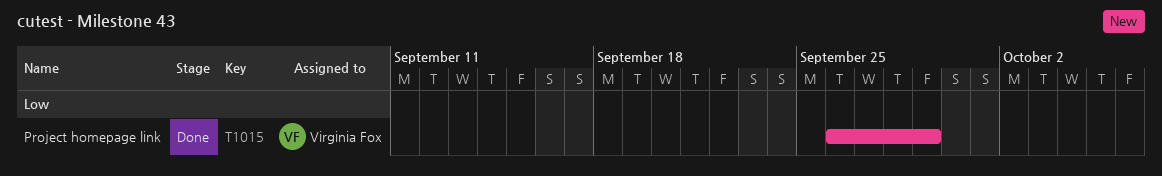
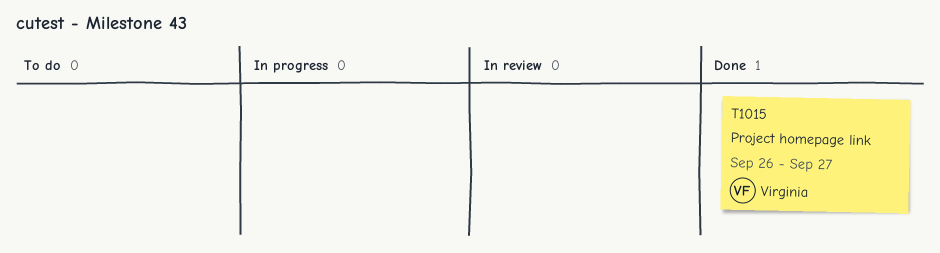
T1015, due: Sep 29 -> Sep 27

